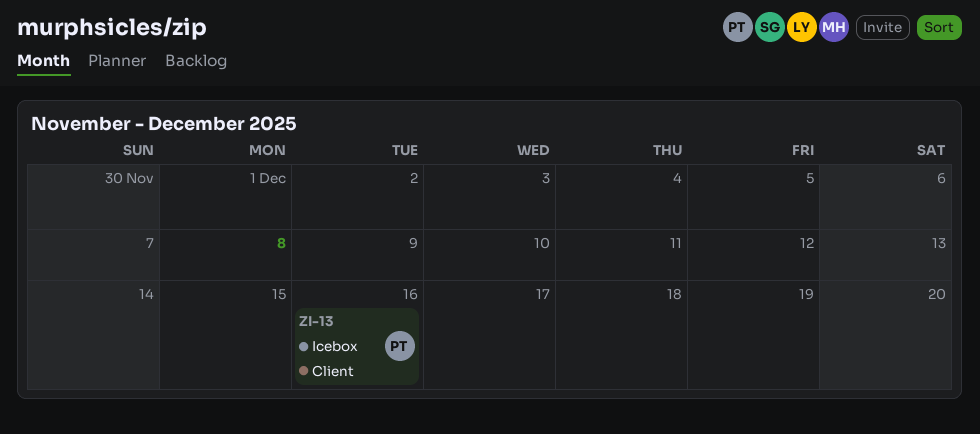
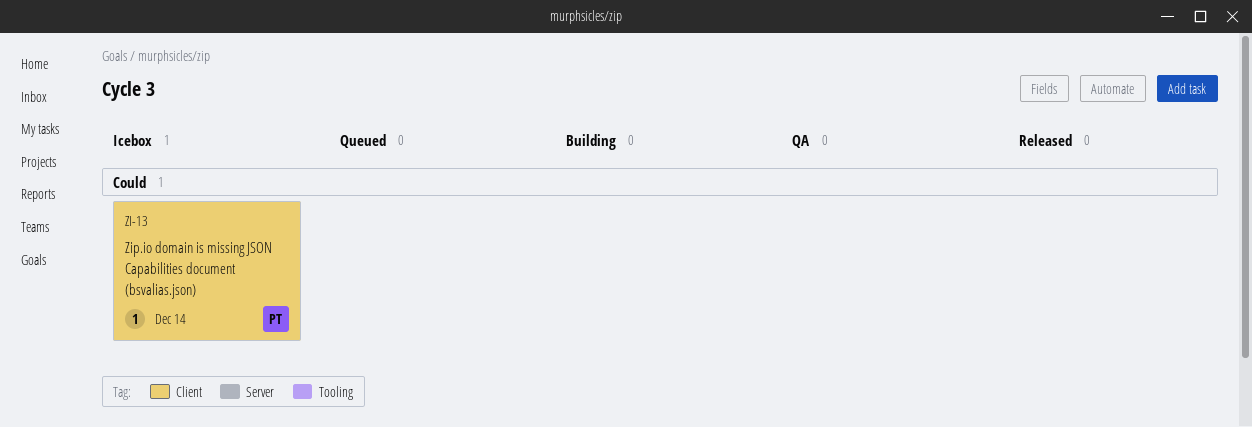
ZI-13, due: Dec 16 -> Dec 14

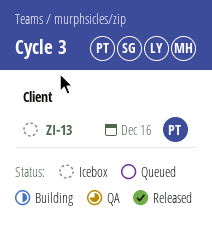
ZI-13, due: Dec 14 -> Dec 16

